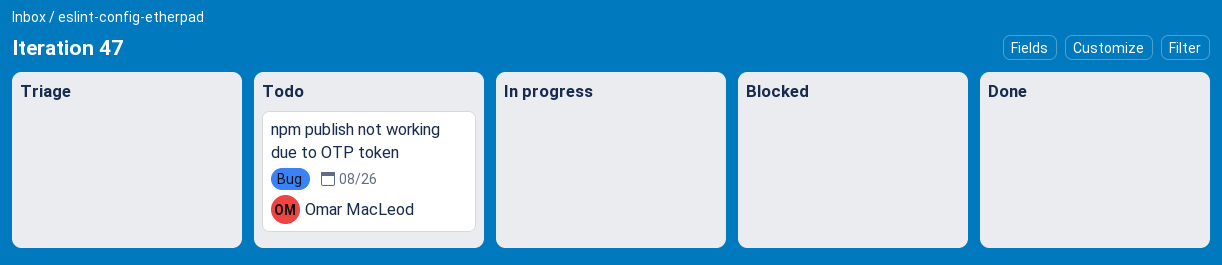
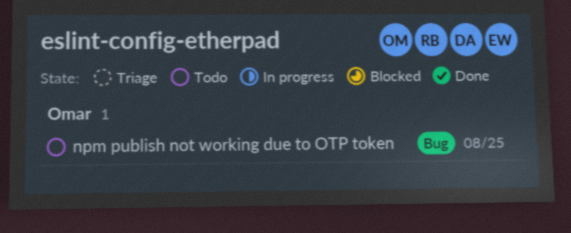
npm publish not working due to OTP token, due: Aug 26 -> Aug 25

